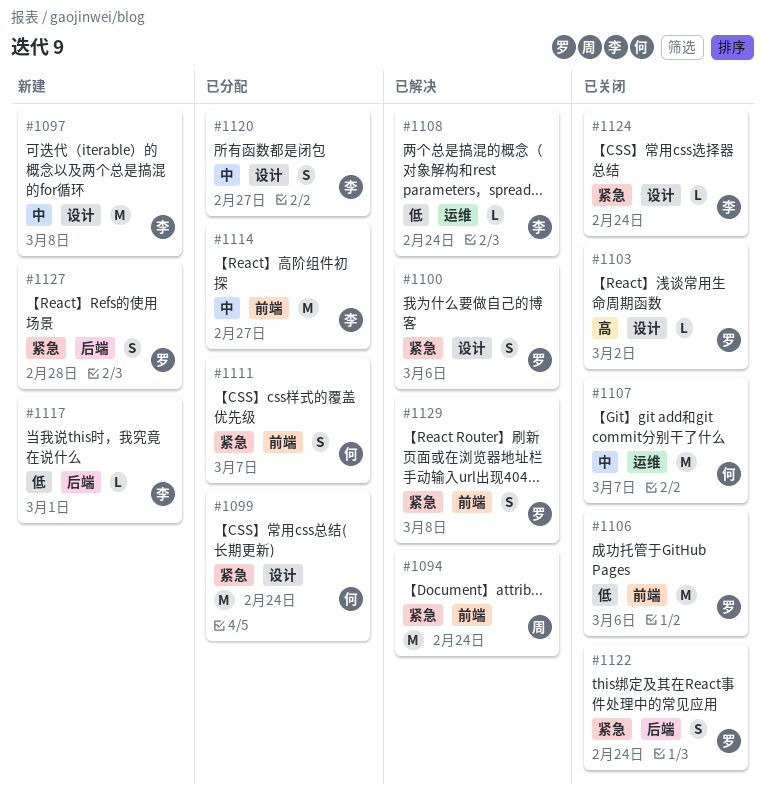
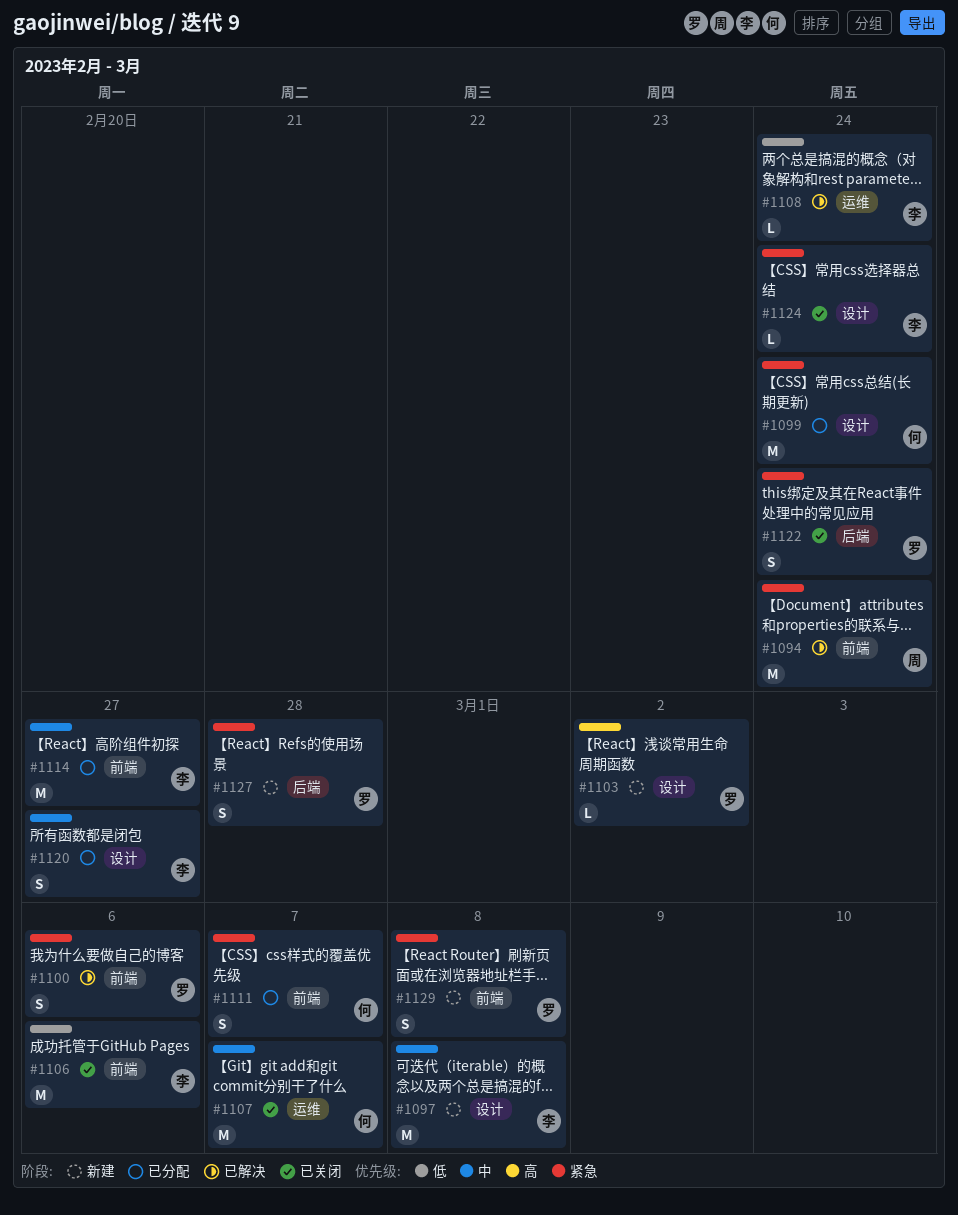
#1100, label: 设计 -> 前端
#1103, status: 已关闭 -> 新建
#1106, owner: 罗 -> 李
#1117: present -> none
#1129, status: 已解决 -> 新建

